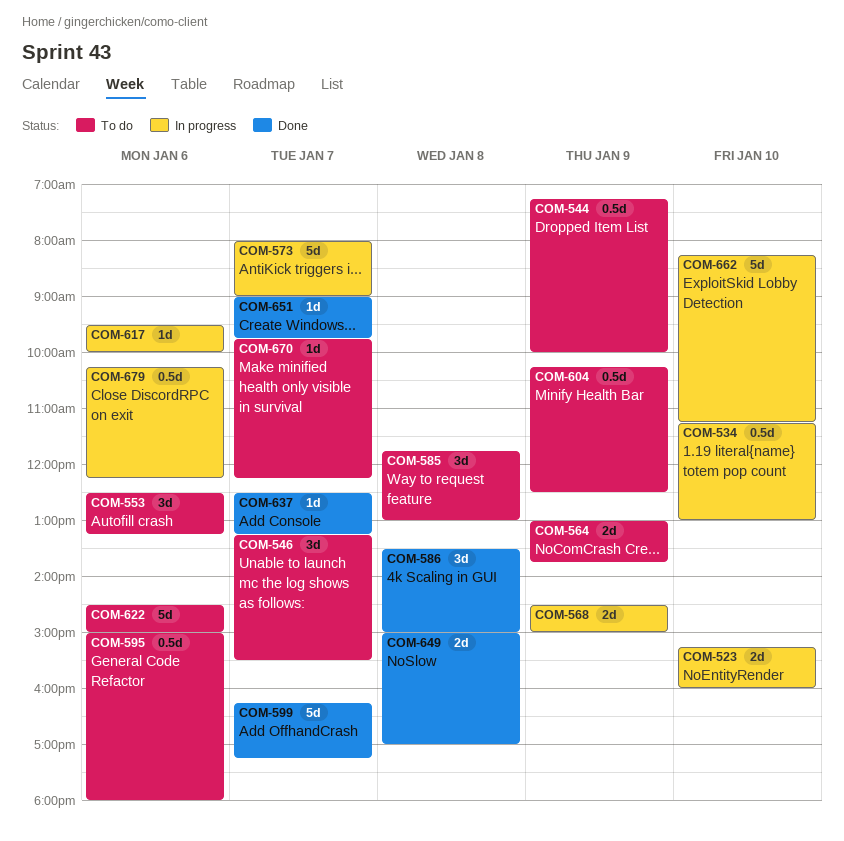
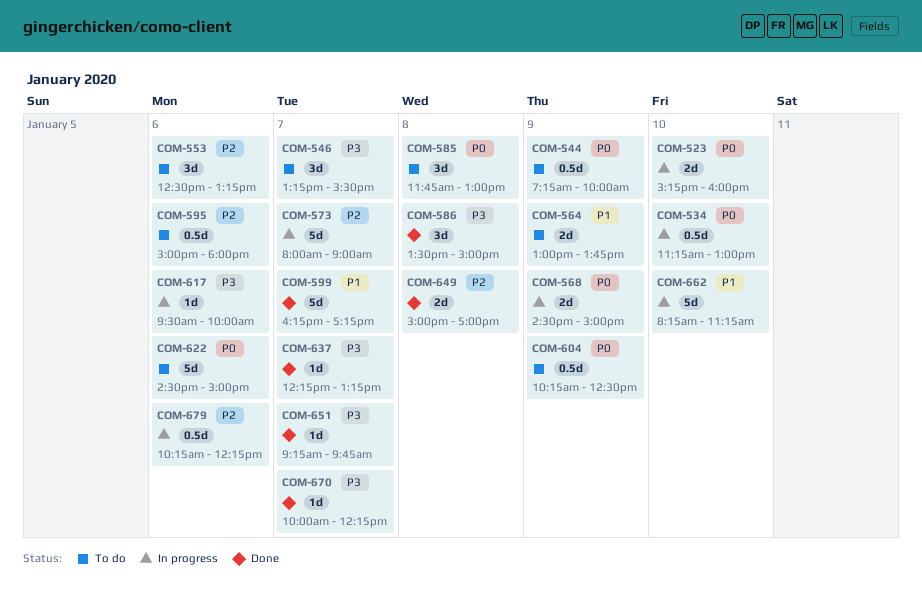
COM-637, begins: 12:30 -> 12:15
COM-651, begins: 09:00 -> 09:15
COM-670, status: To do -> Done
COM-670, begins: 09:45 -> 10:00

